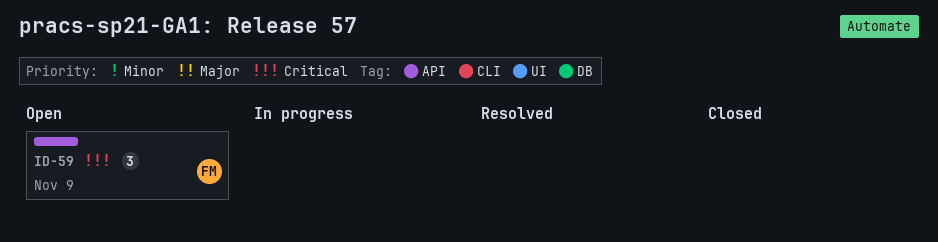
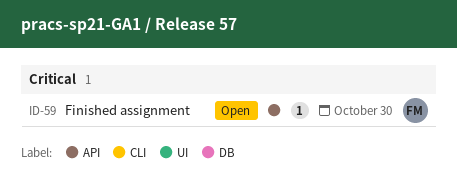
ID-59, estimate: 3 -> 1
ID-59, due: Nov 9 -> Oct 30

